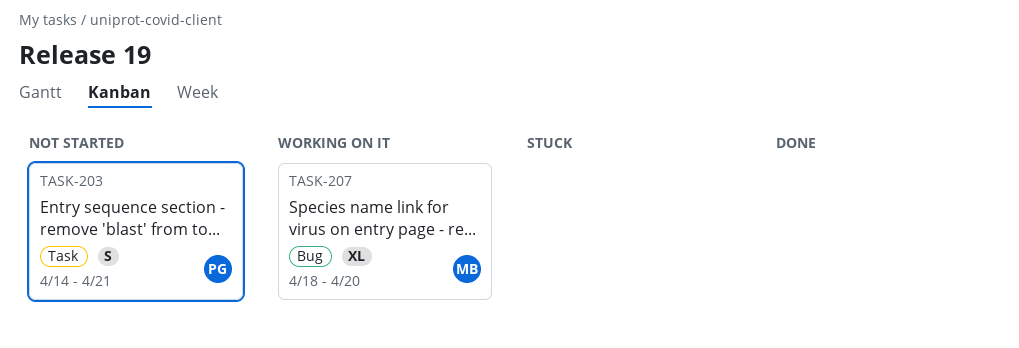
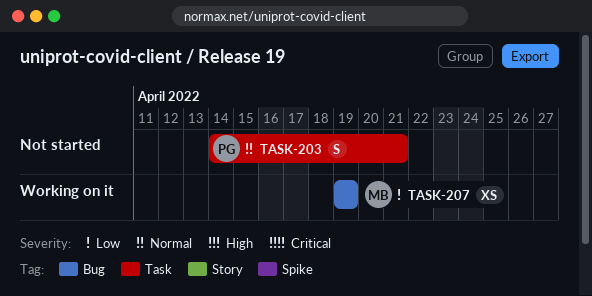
TASK-207, estimate: XL -> XS
TASK-207, start: Apr 18 -> Apr 19
TASK-207, due: Apr 20 -> Apr 19

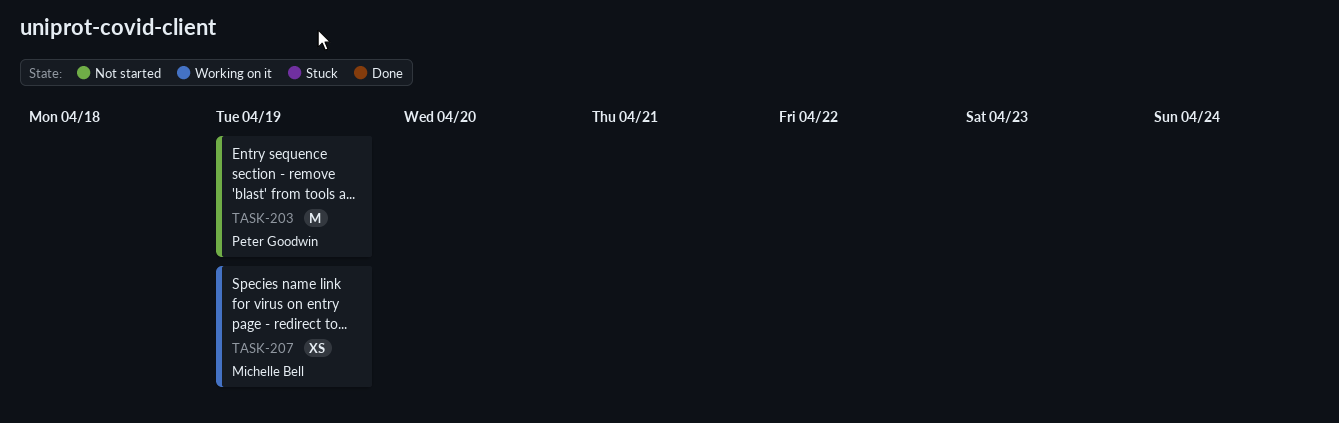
TASK-203, estimate: S -> M
TASK-203, due: Apr 21 -> Apr 19

